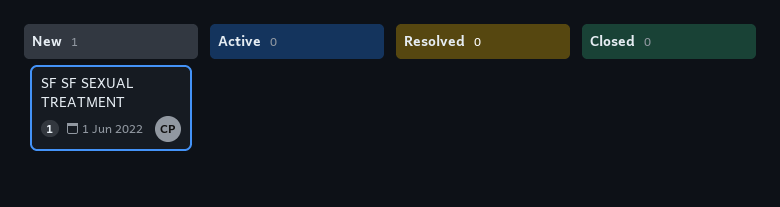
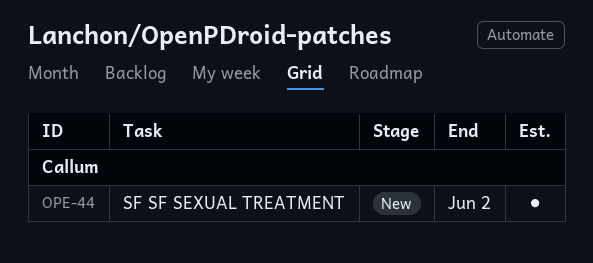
SF SF SEXUAL TREATMENT, due: Jun 1 -> Jun 2

